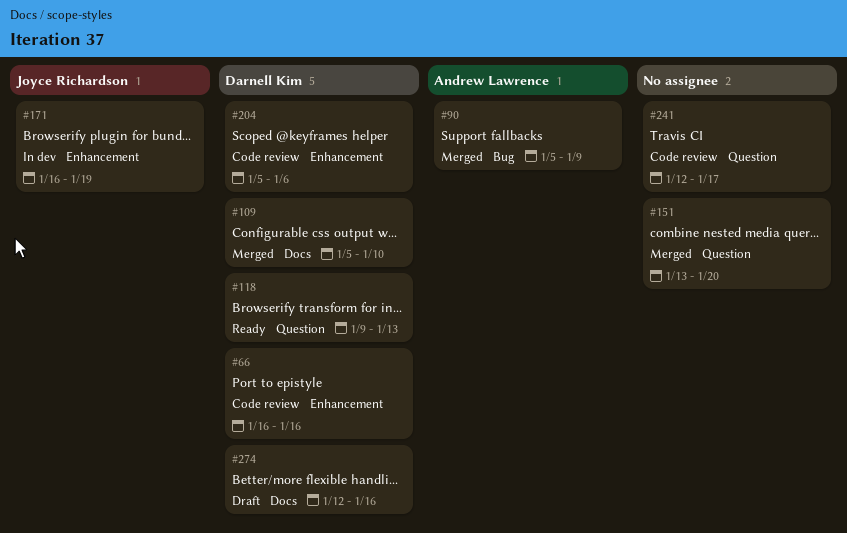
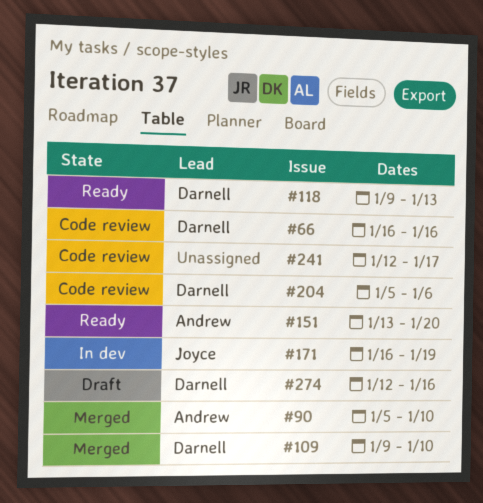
#90, due: Jan 9 -> Jan 10
#109, start: Jan 5 -> Jan 9
#151, status: Merged -> Ready
#151, owner: none -> Andrew Lawrence

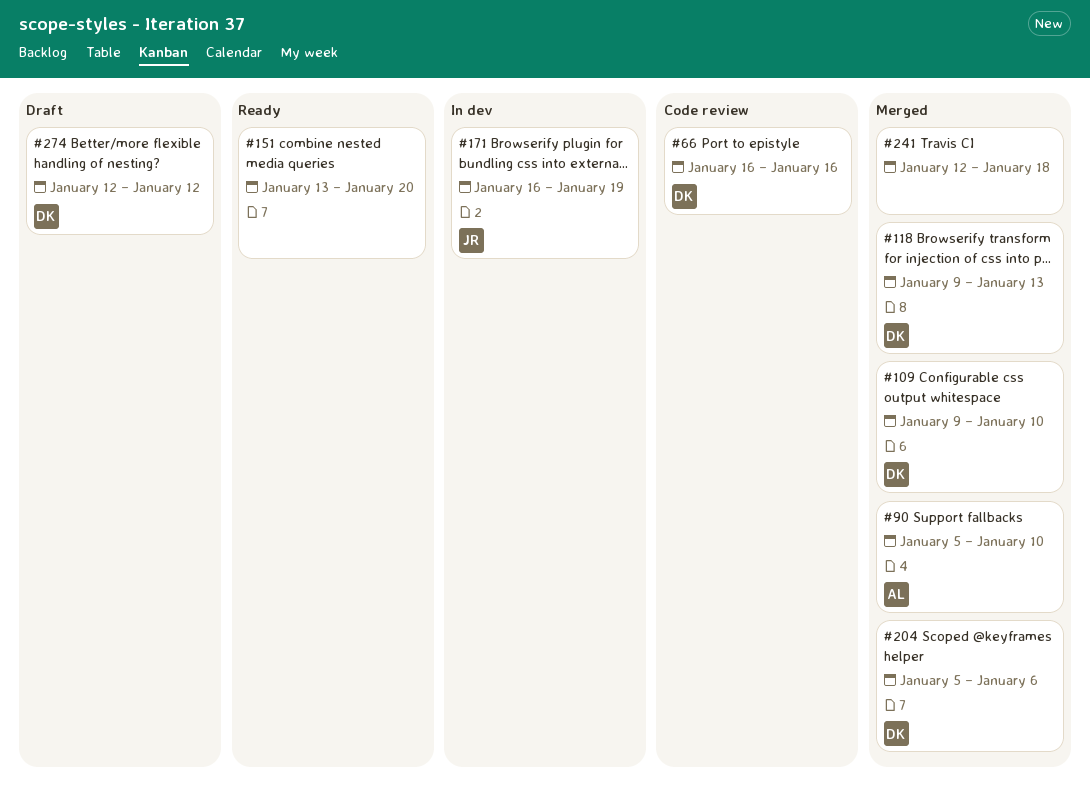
#118, status: Ready -> Merged
#151, owner: Andrew -> none
#204, status: Code review -> Merged
#241, status: Code review -> Merged
#241, due: Jan 17 -> Jan 18
#274, due: Jan 16 -> Jan 12

